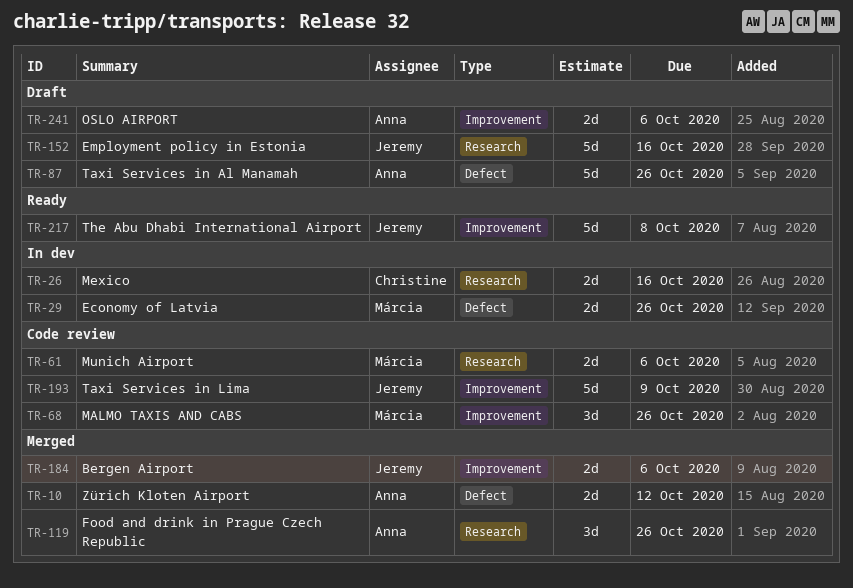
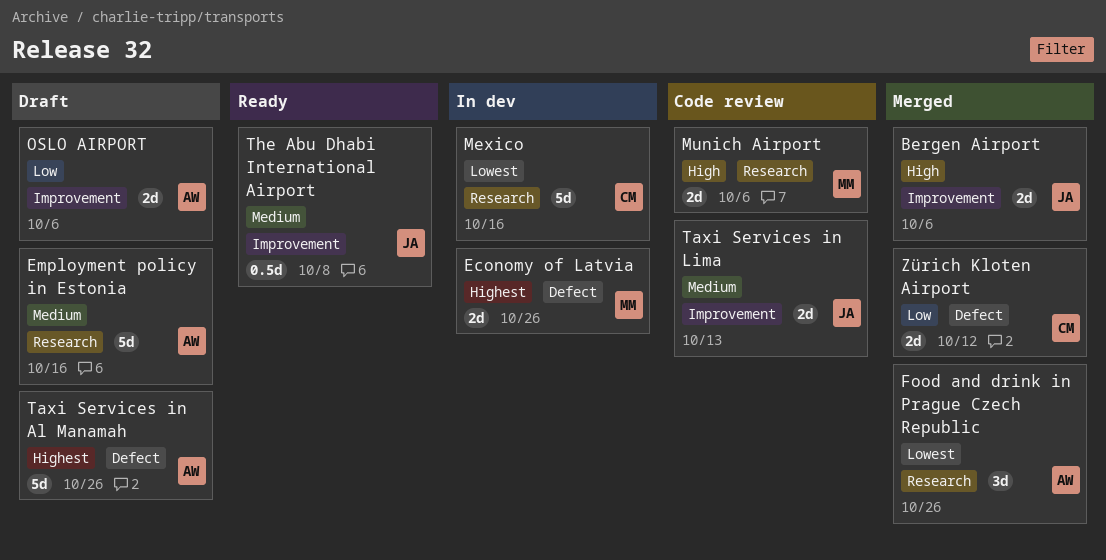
Employment policy in Estonia, owner: Jeremy -> Anna
MALMO TAXIS AND CABS: present -> none
Mexico, estimate: 2d -> 5d
Taxi Services in Lima, estimate: 5d -> 2d
Taxi Services in Lima, due: Oct 9 -> Oct 13
The Abu Dhabi International Airport, estimate: 5d -> 0.5d
Zürich Kloten Airport, owner: Anna -> Christine

